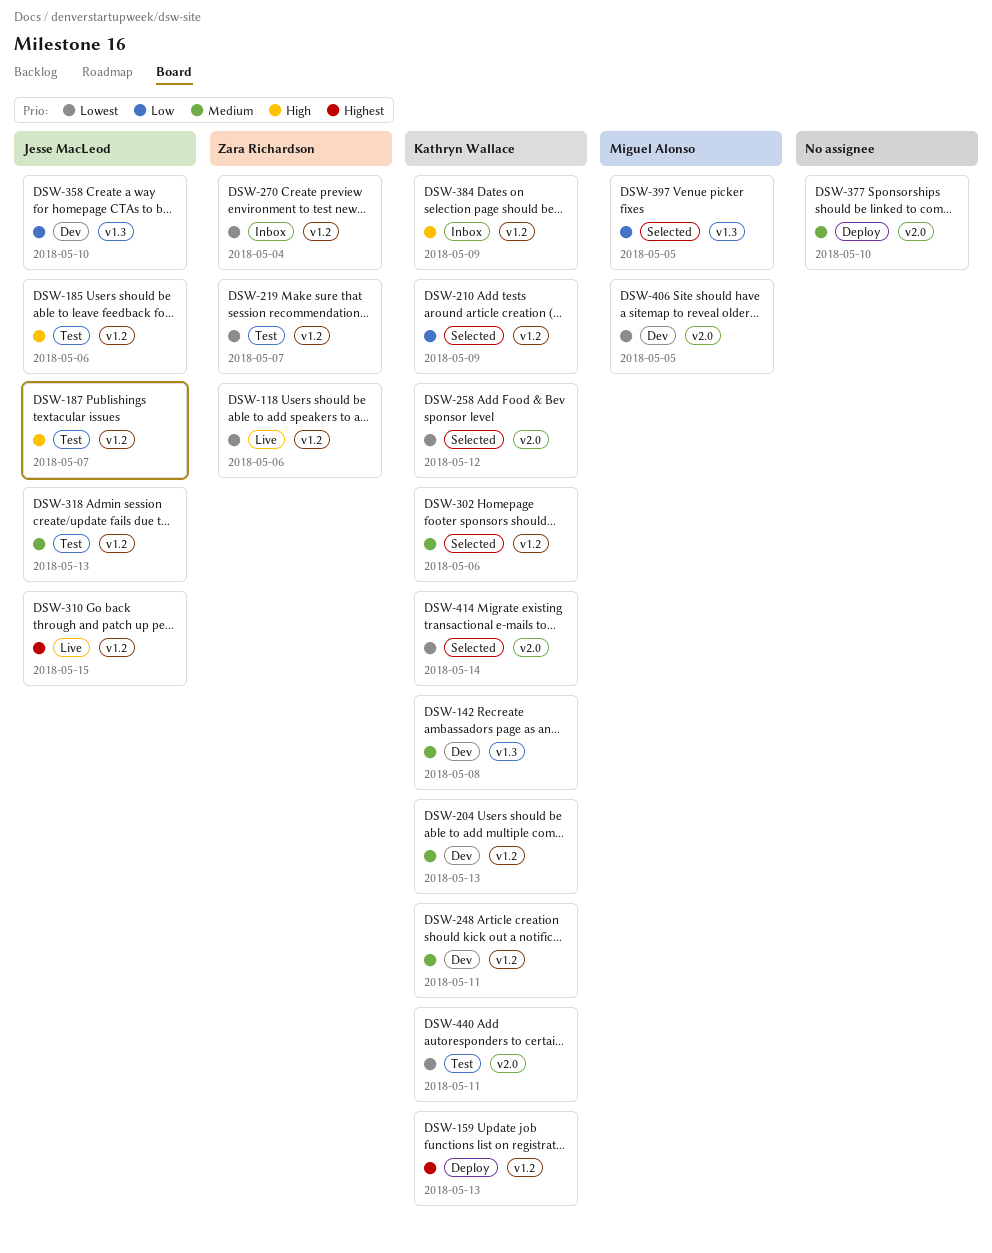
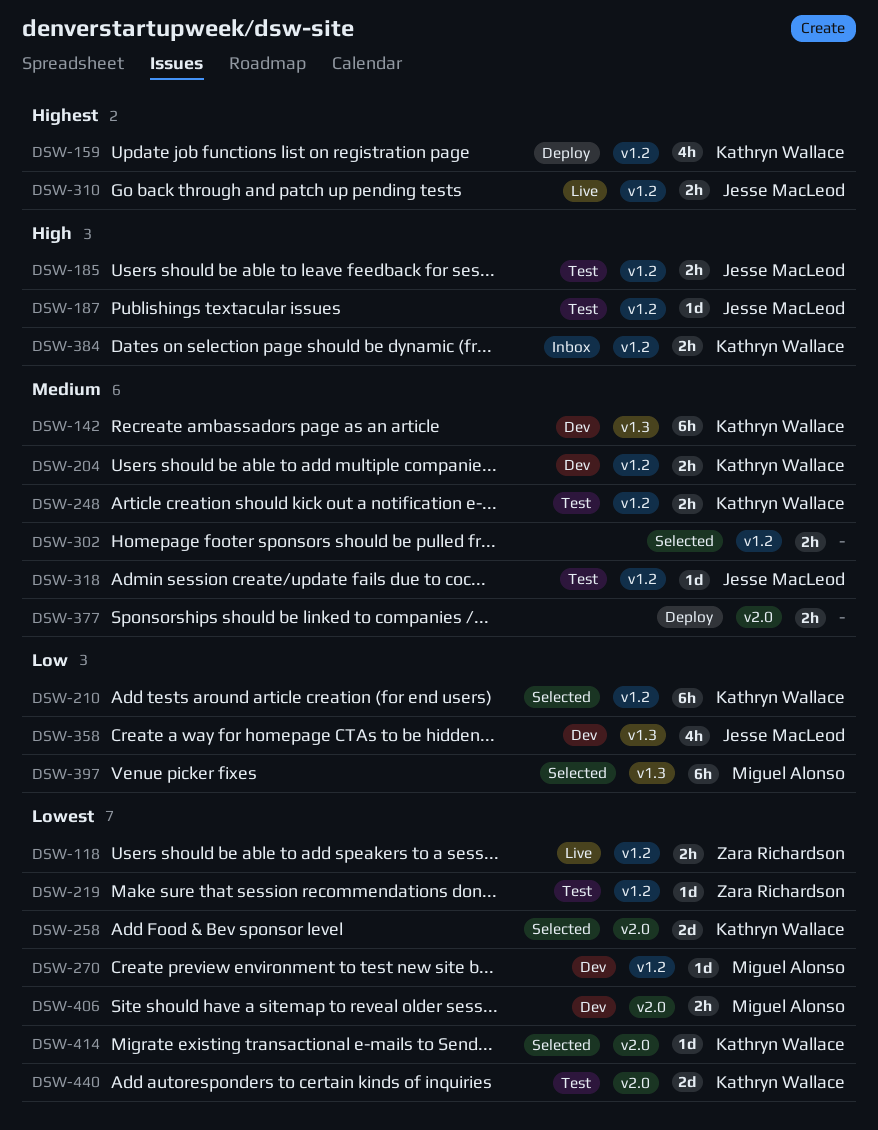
DSW-248, status: Dev -> Test
DSW-270, status: Inbox -> Dev
DSW-270, owner: Zara Richardson -> Miguel Alonso
DSW-302, owner: Kathryn Wallace -> none

